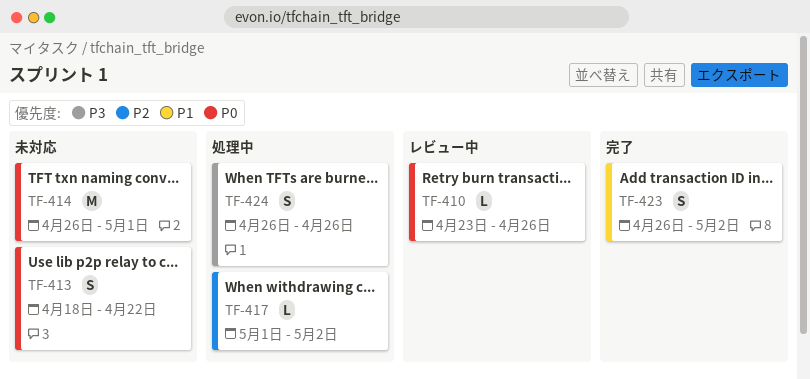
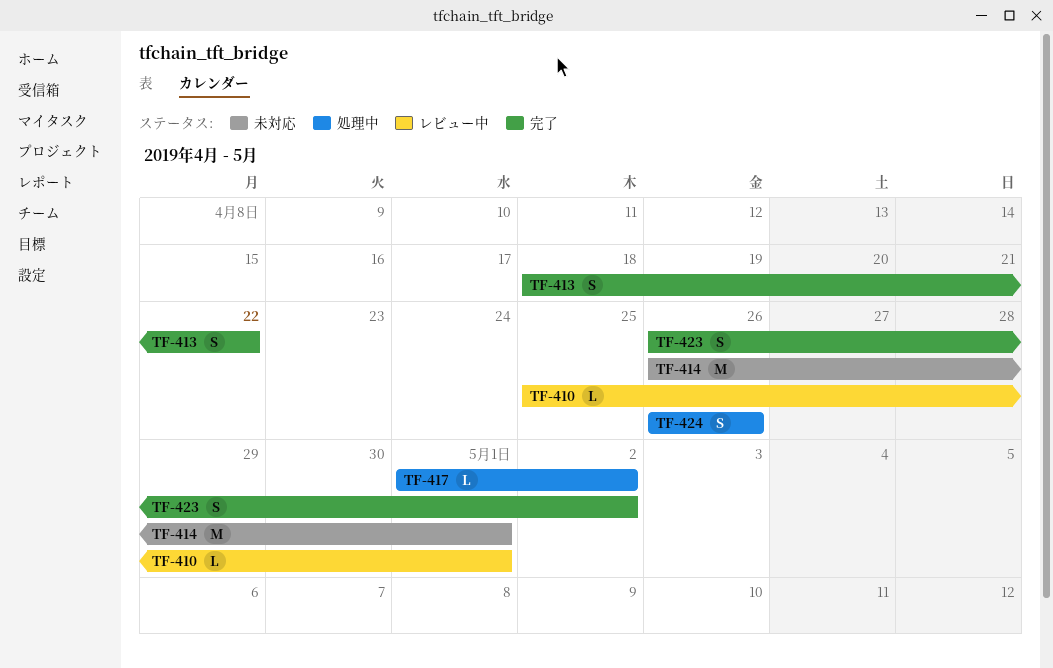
TF-410, start: Apr 23 -> Apr 25
TF-410, due: Apr 26 -> May 1
TF-413, status: 未対応 -> 完了

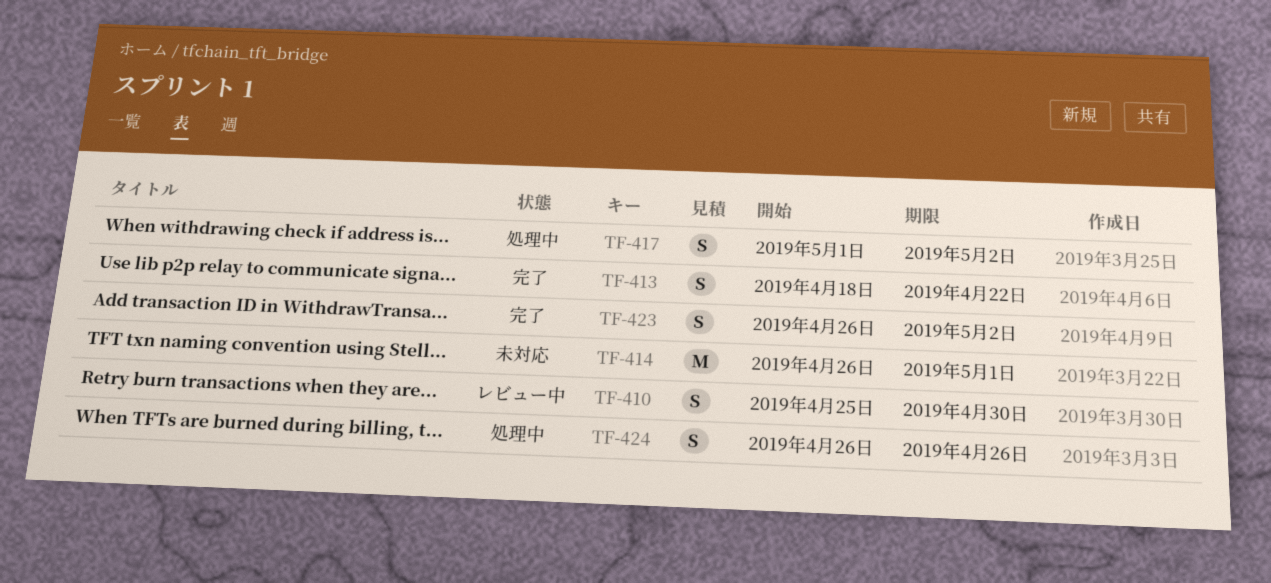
TF-410, estimate: L -> S
TF-410, due: May 1 -> Apr 30
TF-417, estimate: L -> S

